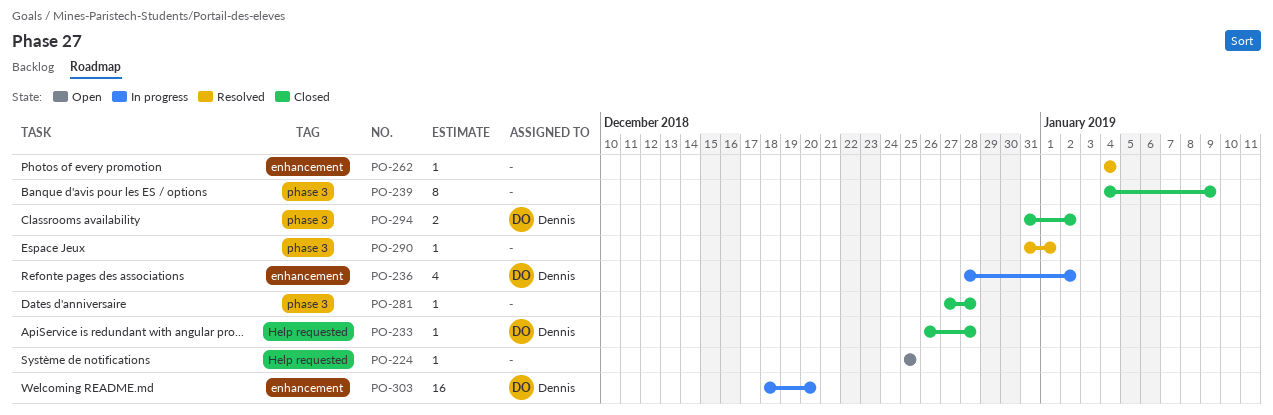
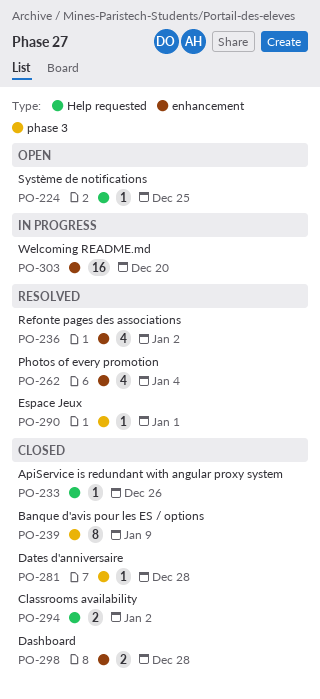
PO-233, due: Dec 28 -> Dec 26
PO-236, status: In progress -> Resolved
PO-262, estimate: 1 -> 4
PO-294, label: phase 3 -> Help requested
PO-298: none -> present

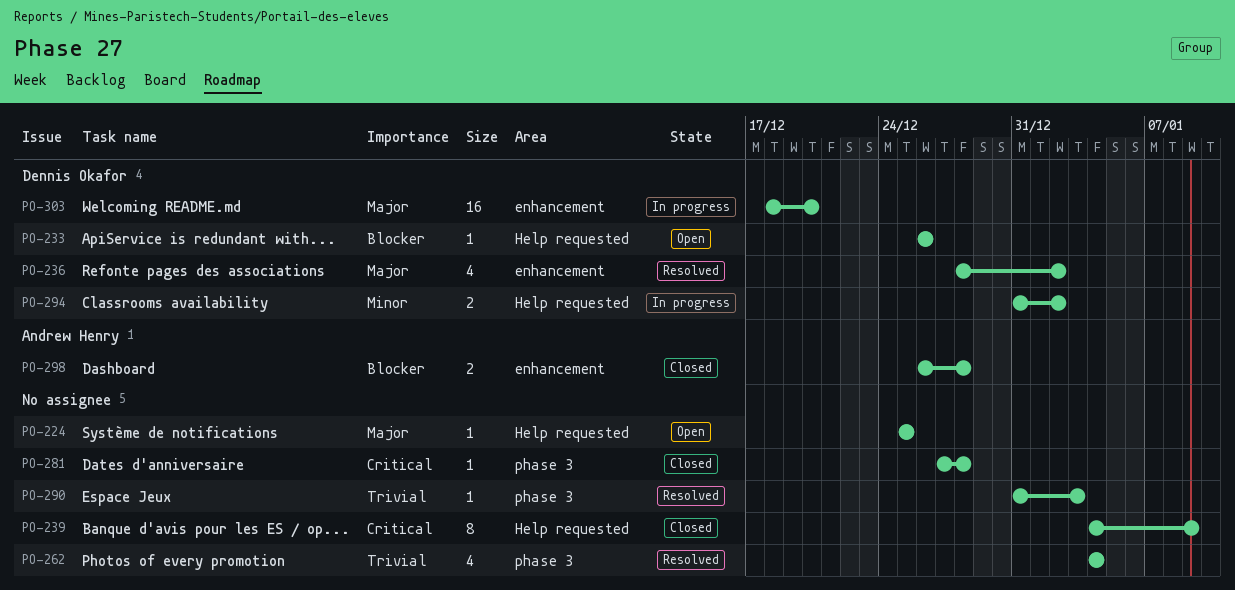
PO-233, status: Closed -> Open
PO-239, label: phase 3 -> Help requested
PO-262, label: enhancement -> phase 3
PO-290, due: Jan 1 -> Jan 3
PO-294, status: Closed -> In progress

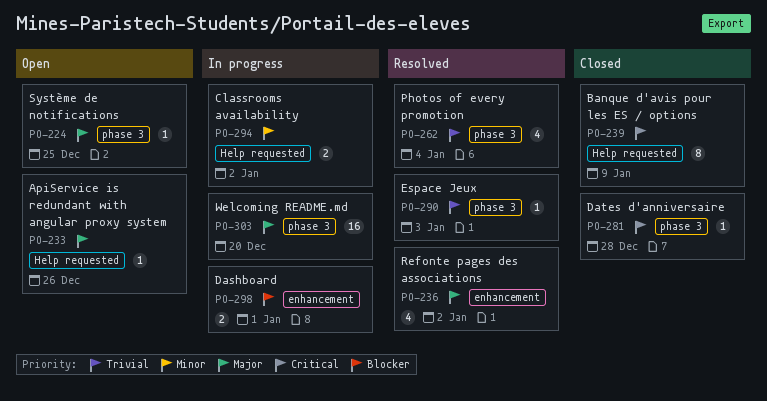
PO-224, label: Help requested -> phase 3
PO-233, priority: Blocker -> Major
PO-298, status: Closed -> In progress
PO-298, due: Dec 28 -> Jan 1
PO-303, label: enhancement -> phase 3

